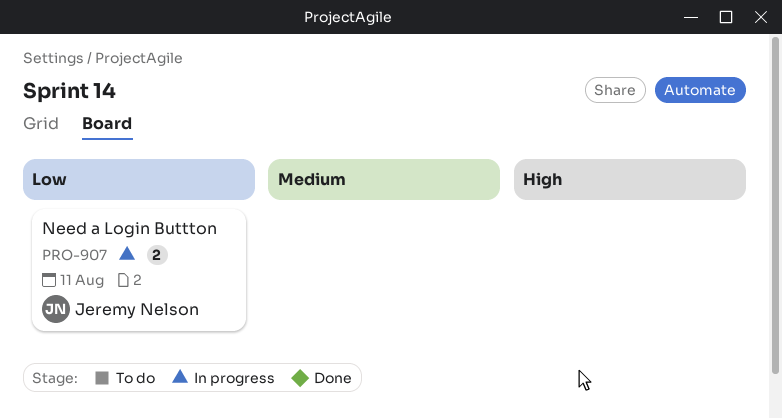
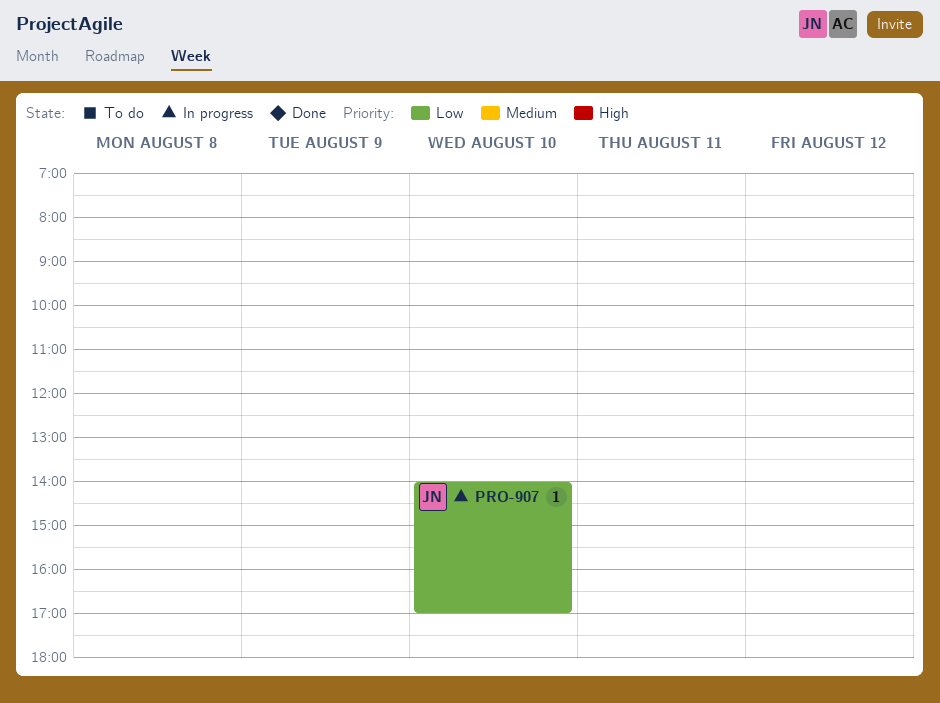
PRO-907, estimate: 2 -> 1
PRO-907, day: Aug 11 -> Aug 10

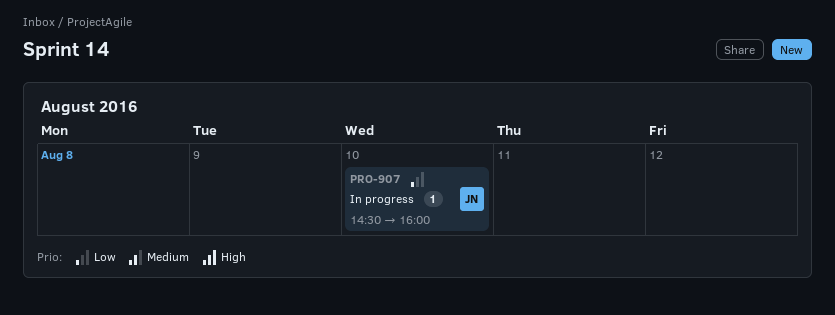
PRO-907, begins: 14:00 -> 14:30
PRO-907, ends: 17:00 -> 16:00

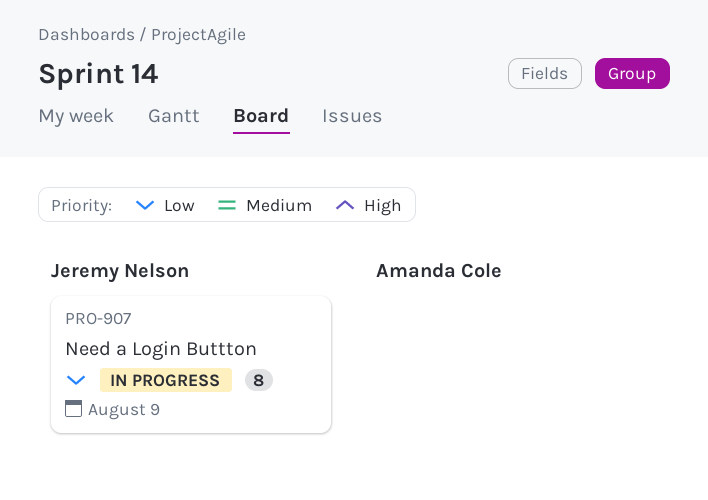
PRO-907, estimate: 1 -> 8
PRO-907, day: Aug 10 -> Aug 9

